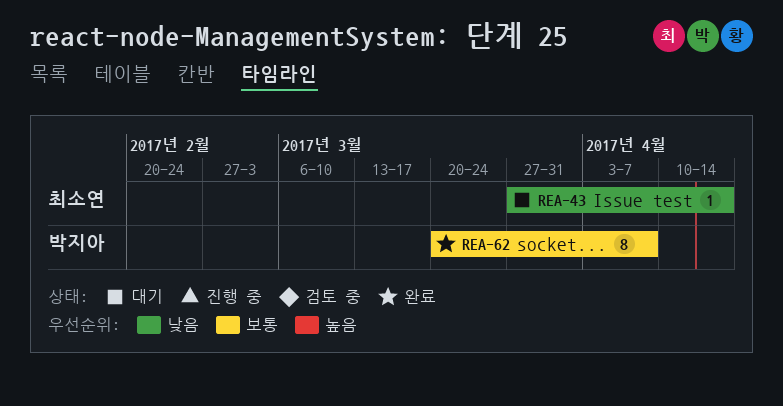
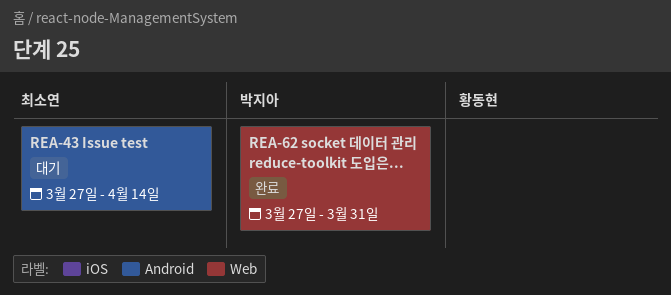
REA-62, start: Mar 20 -> Mar 27
REA-62, due: Apr 7 -> Mar 31

